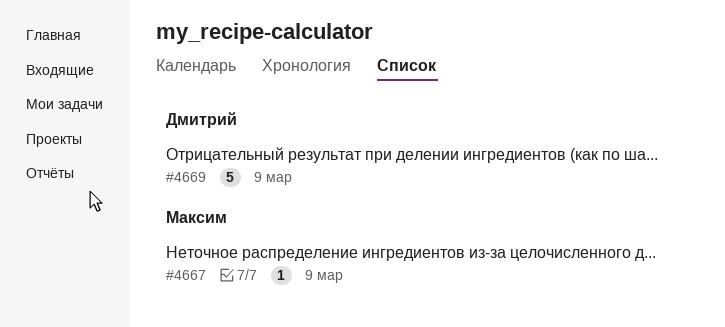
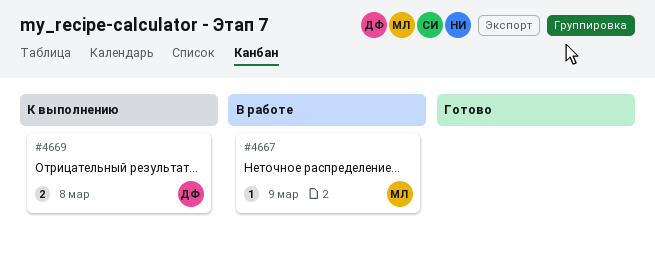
#4669, estimate: 5 -> 2
#4669, due: Mar 9 -> Mar 8

